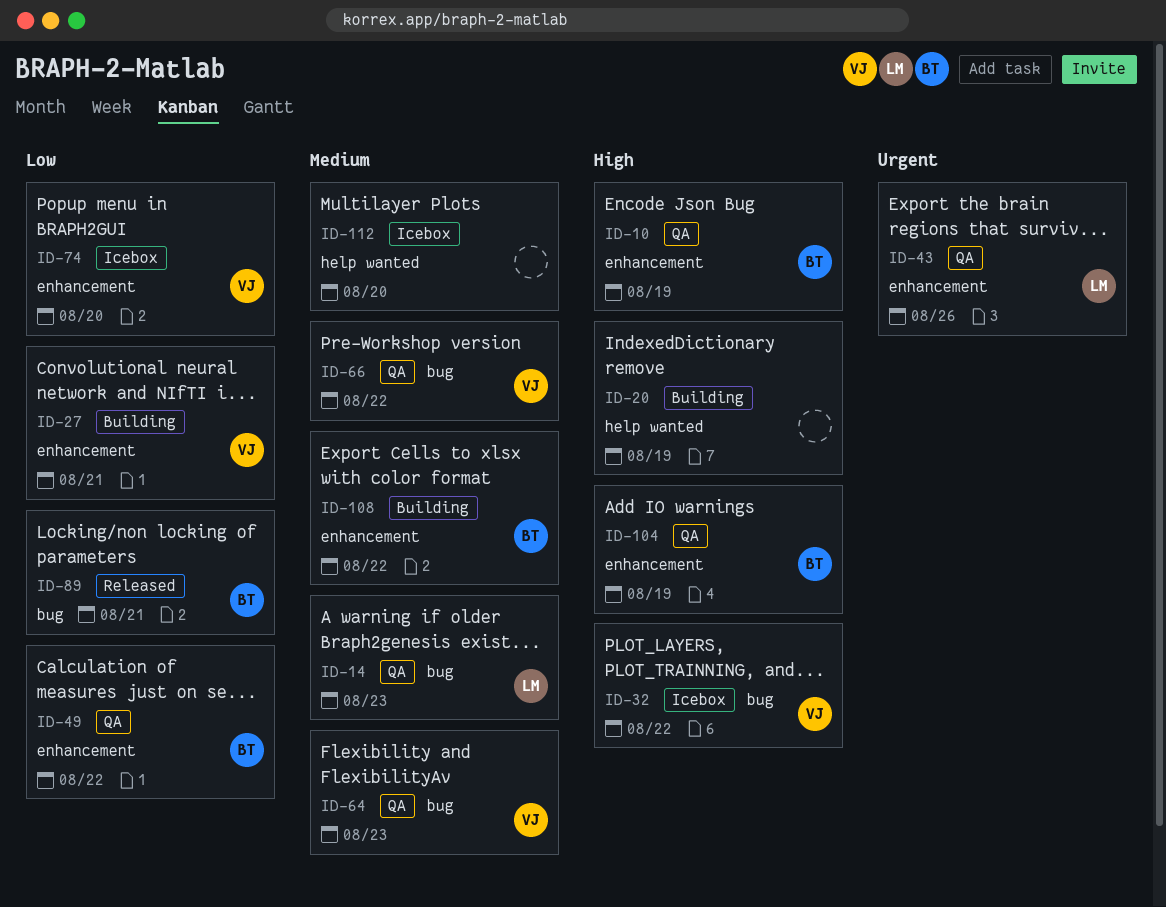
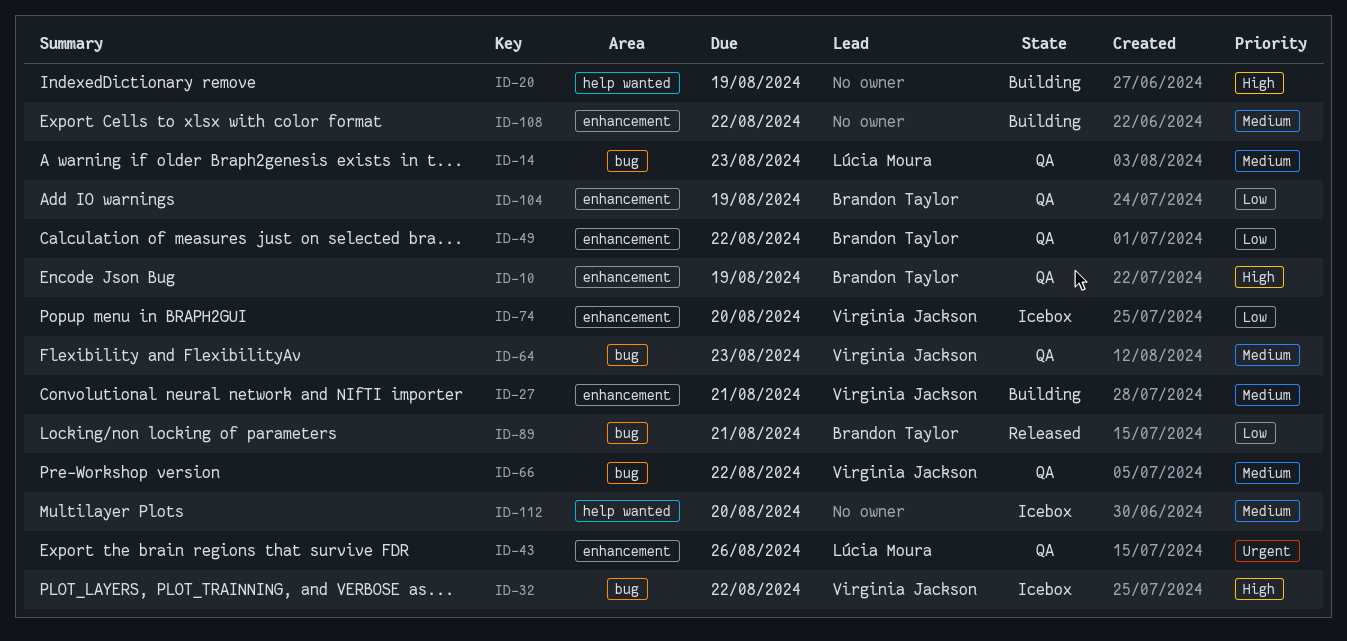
ID-27, priority: Low -> Medium
ID-104, priority: High -> Low
ID-108, owner: Brandon Taylor -> none

